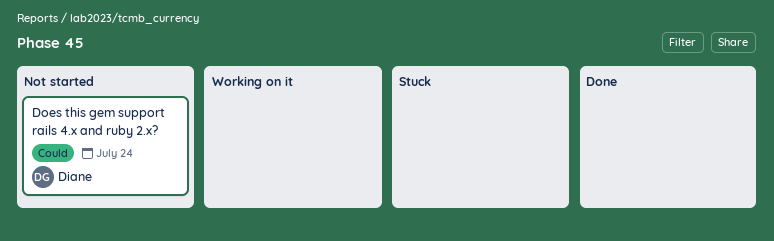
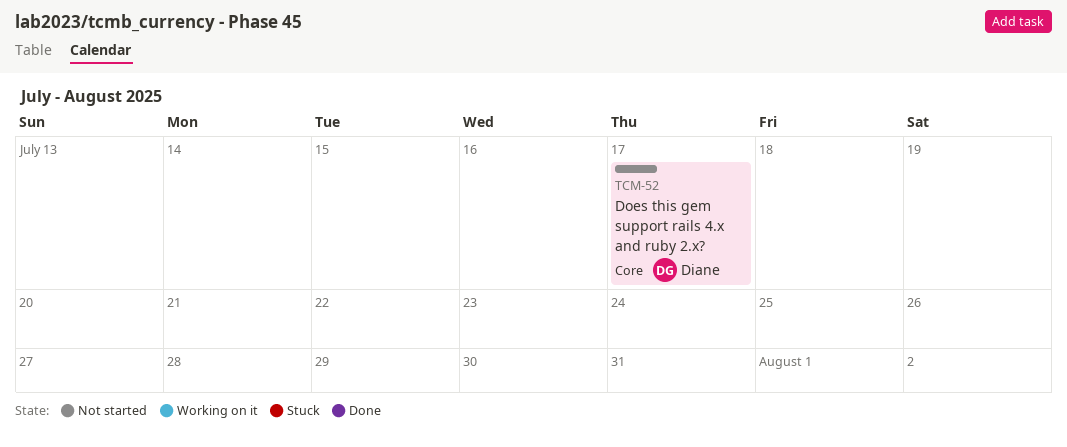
Does this gem support rails 4.x and ruby 2.x?, due: Jul 24 -> Jul 17

